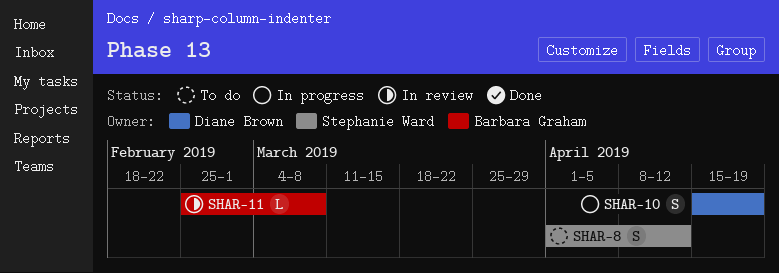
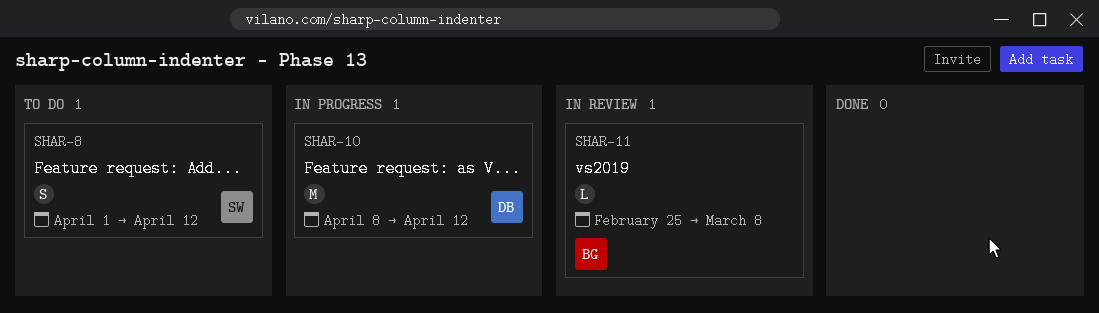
SHAR-10, estimate: S -> M
SHAR-10, start: Apr 15 -> Apr 8
SHAR-10, due: Apr 19 -> Apr 12

